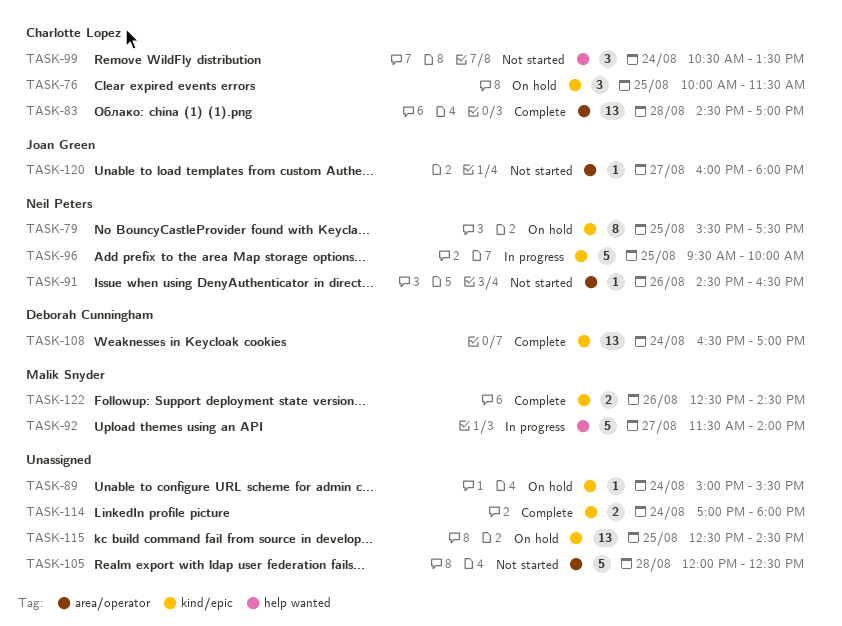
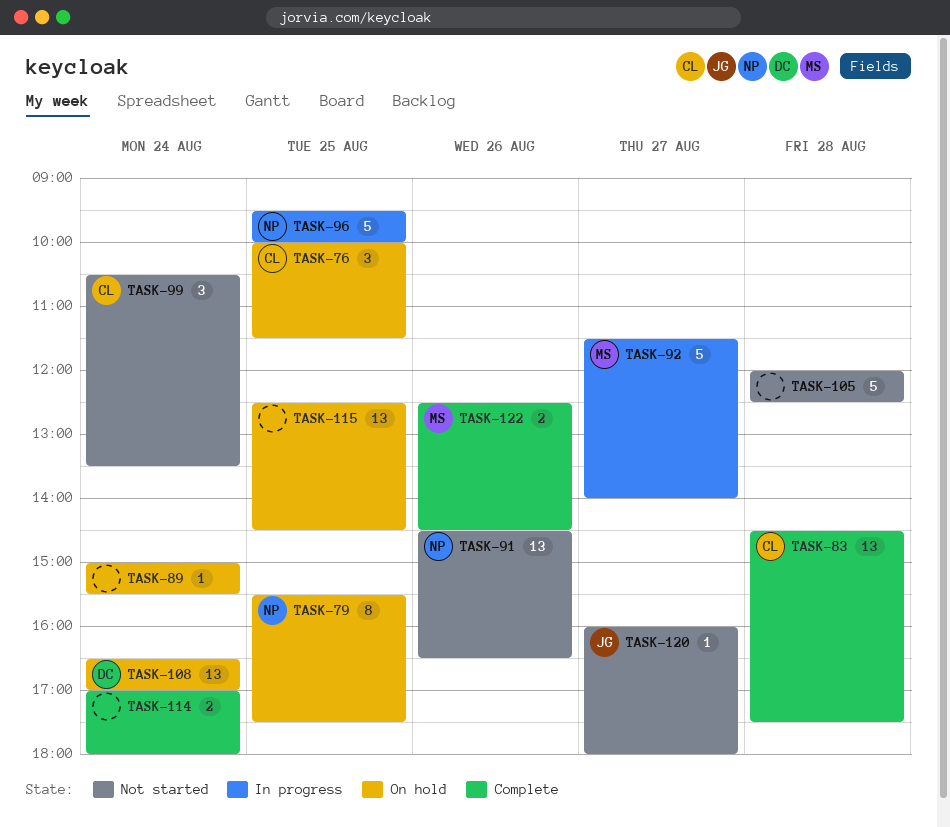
TASK-83, ends: 17:00 -> 17:30
TASK-91, estimate: 1 -> 13
TASK-108, status: Complete -> On hold

